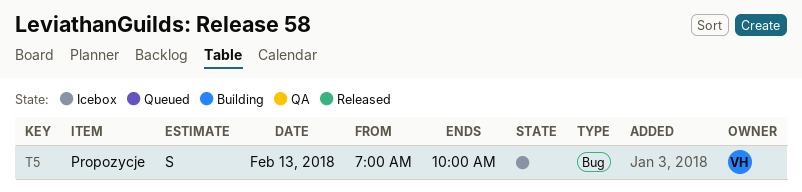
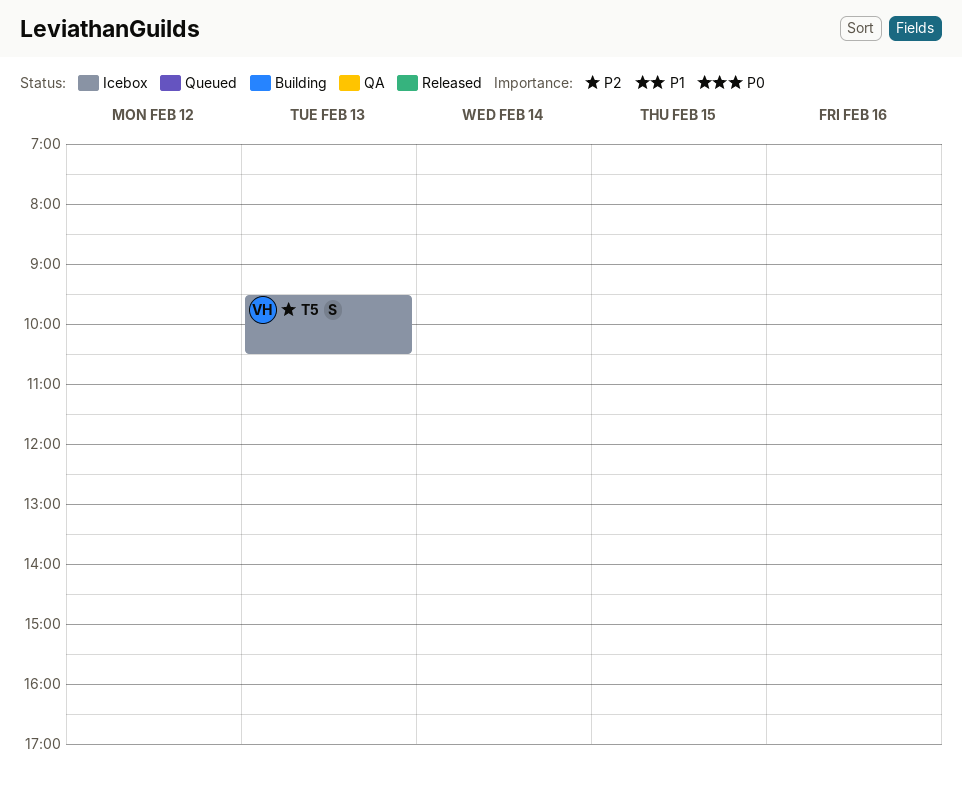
T5, begins: 07:00 -> 09:30
T5, ends: 10:00 -> 10:30

